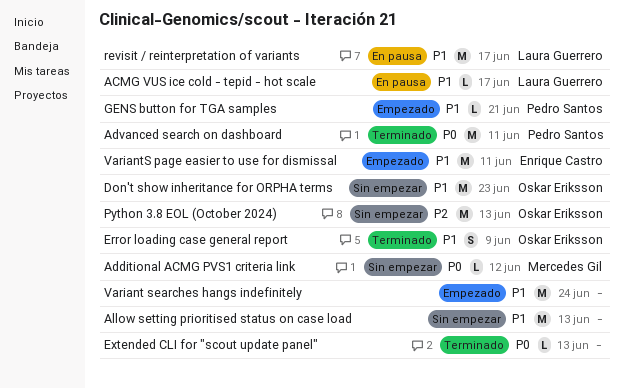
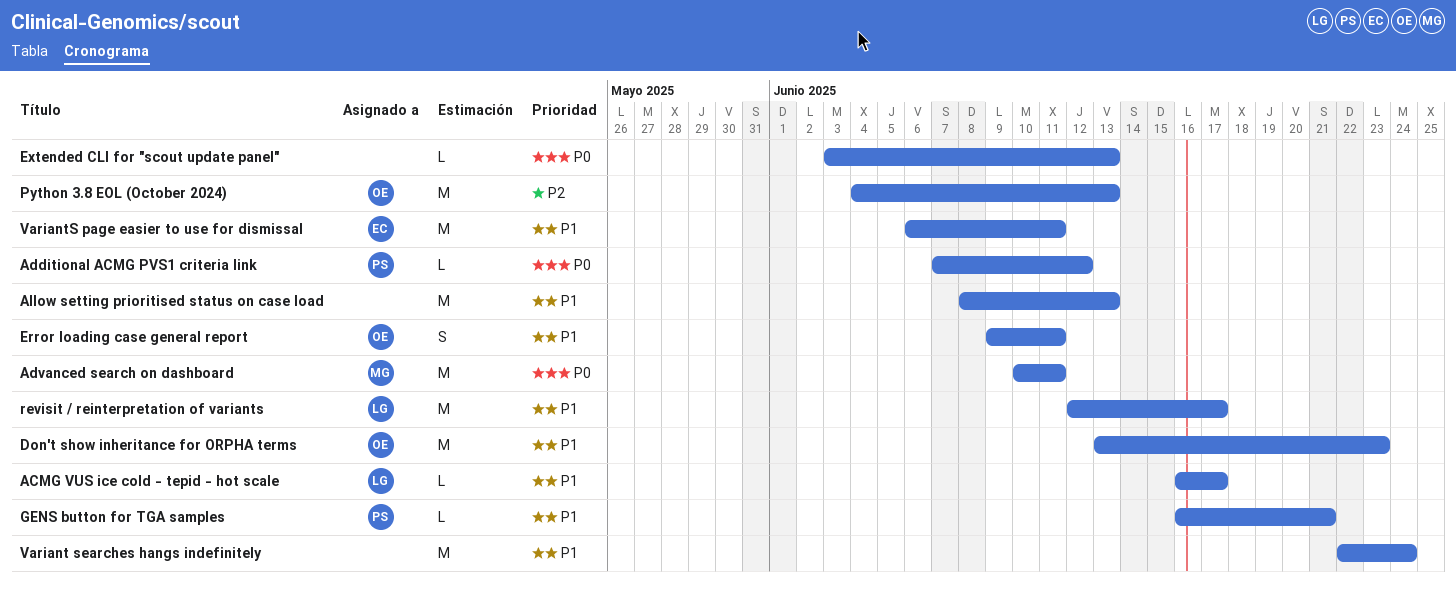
Additional ACMG PVS1 criteria link, owner: Mercedes Gil -> Pedro Santos
Advanced search on dashboard, owner: Pedro Santos -> Mercedes Gil
Error loading case general report, due: Jun 9 -> Jun 11

